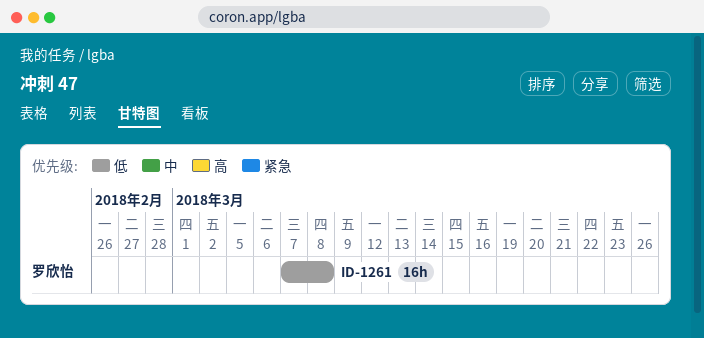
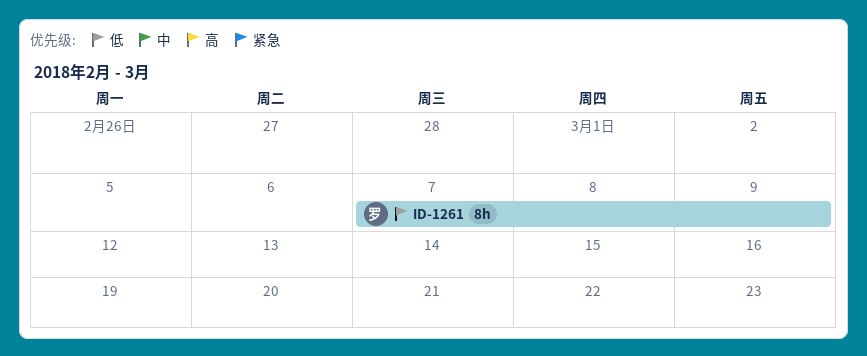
ID-1261, estimate: 16h -> 8h
ID-1261, due: Mar 8 -> Mar 9

